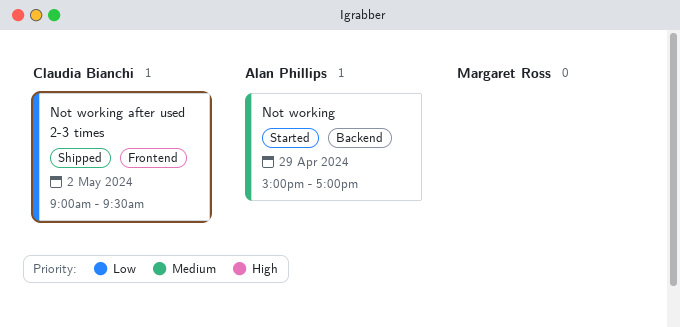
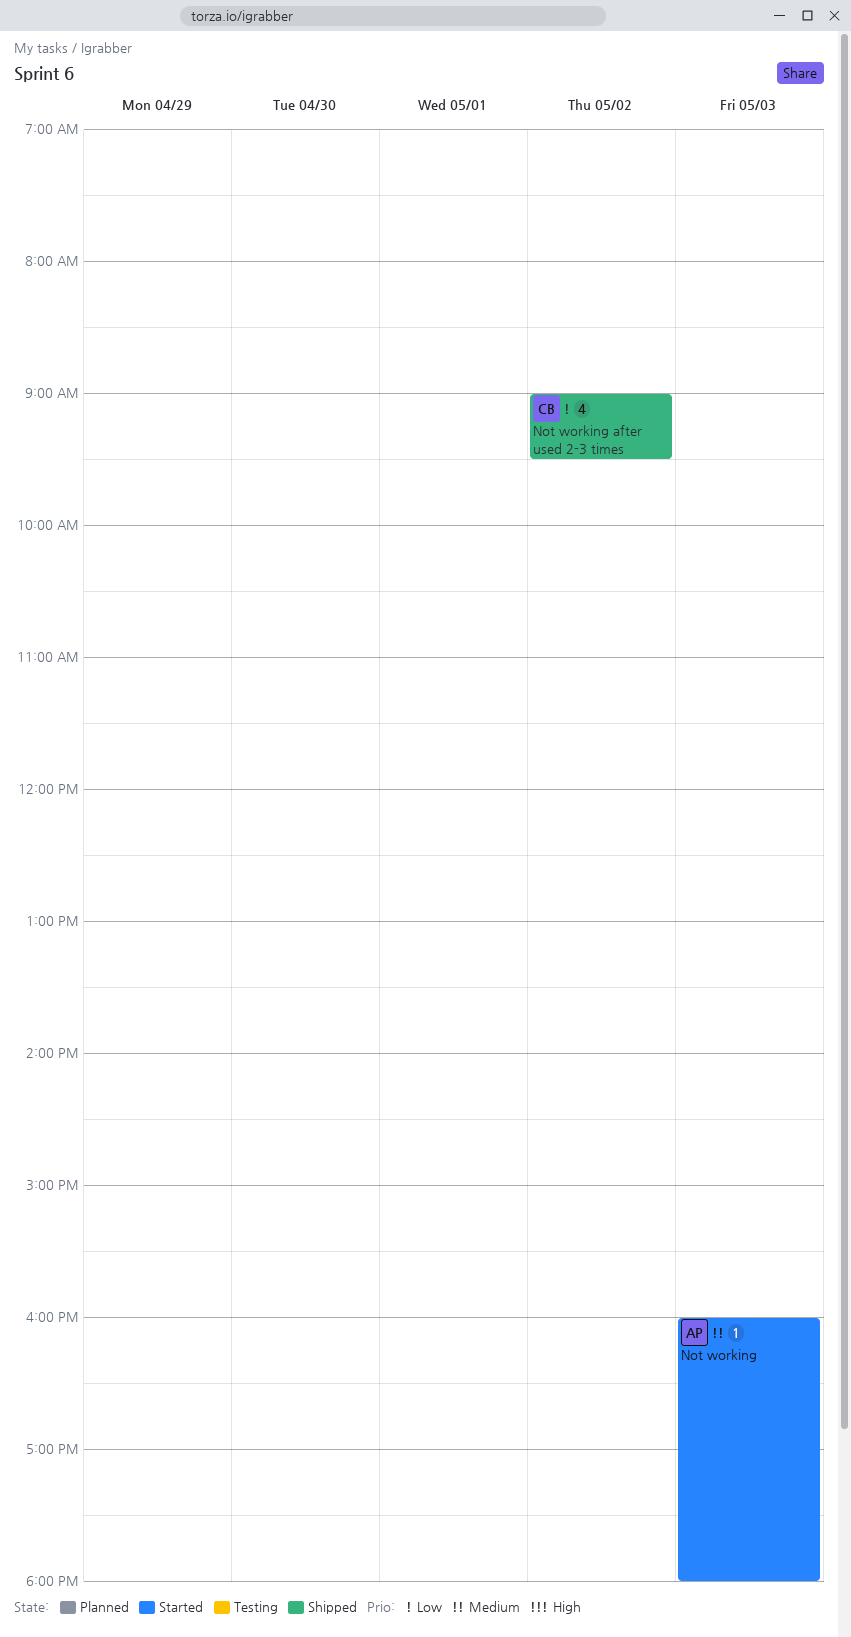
Not working, day: Apr 29 -> May 3
Not working, begins: 15:00 -> 16:00
Not working, ends: 17:00 -> 18:00

